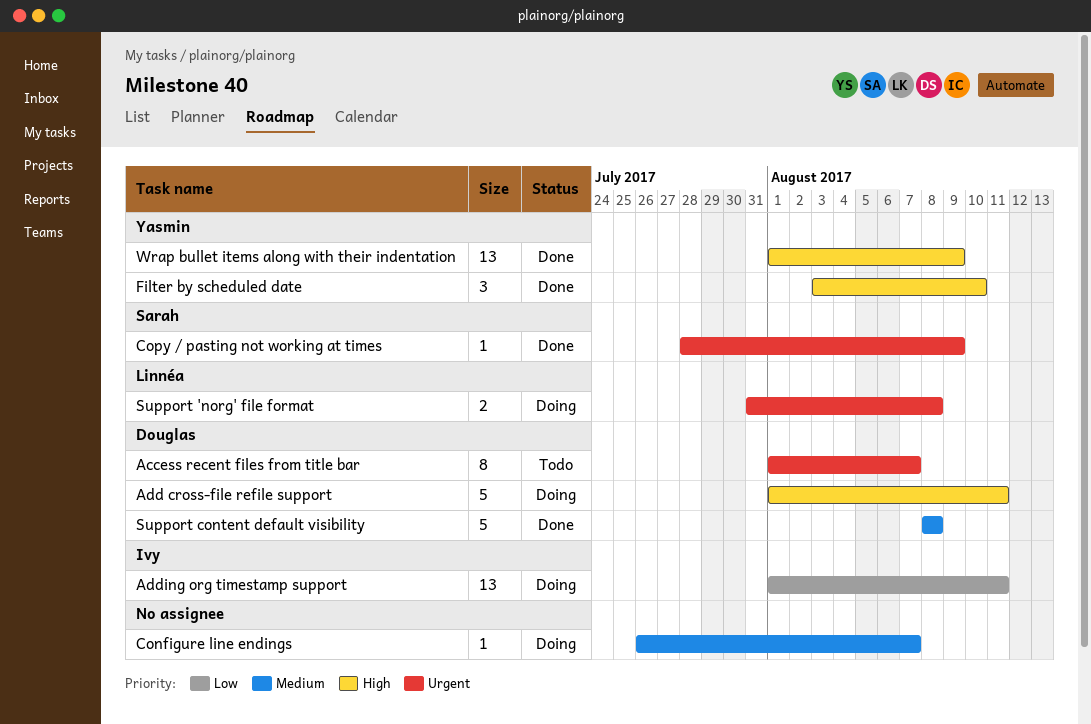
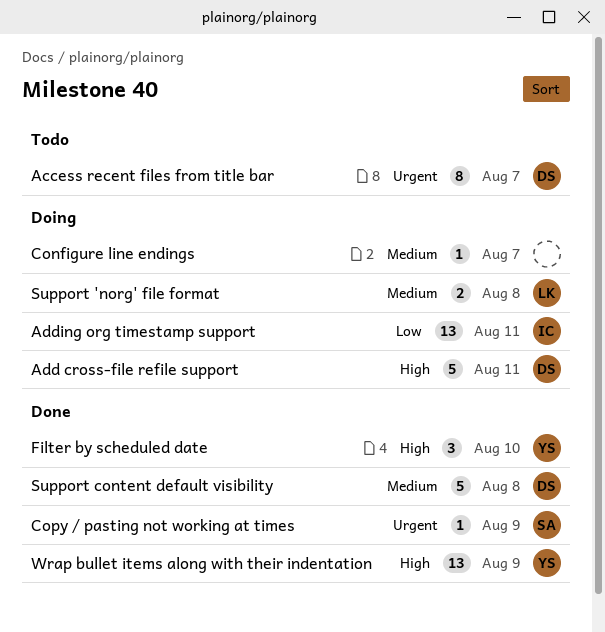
Support 'norg' file format, priority: Urgent -> Medium

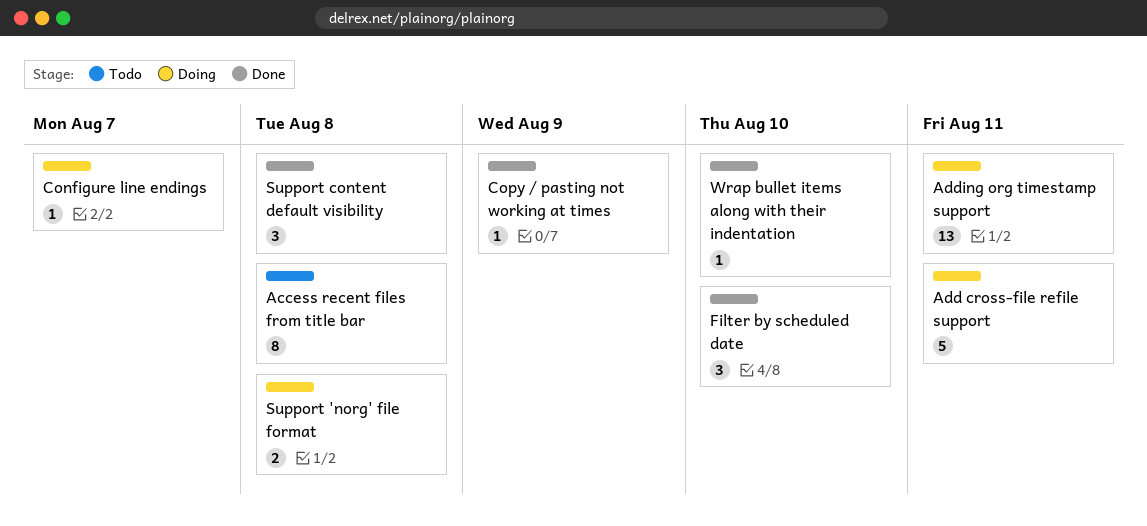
Access recent files from title bar, due: Aug 7 -> Aug 8
Support content default visibility, estimate: 5 -> 3
Wrap bullet items along with their indentation, estimate: 13 -> 1
Wrap bullet items along with their indentation, due: Aug 9 -> Aug 10

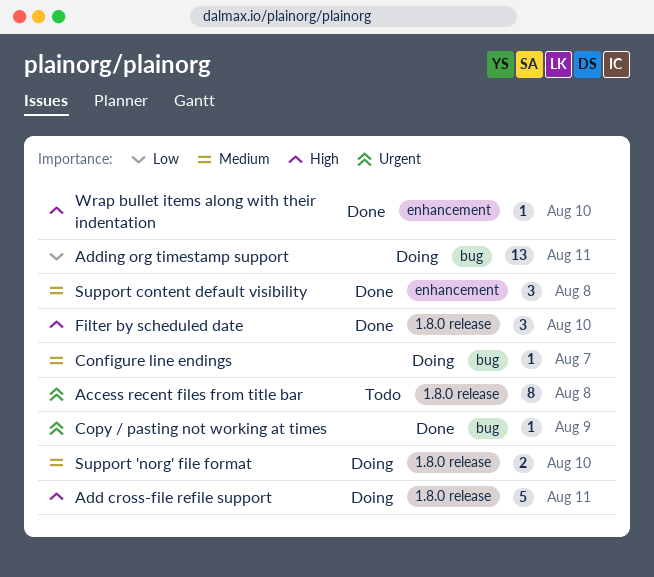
Support 'norg' file format, due: Aug 8 -> Aug 10

